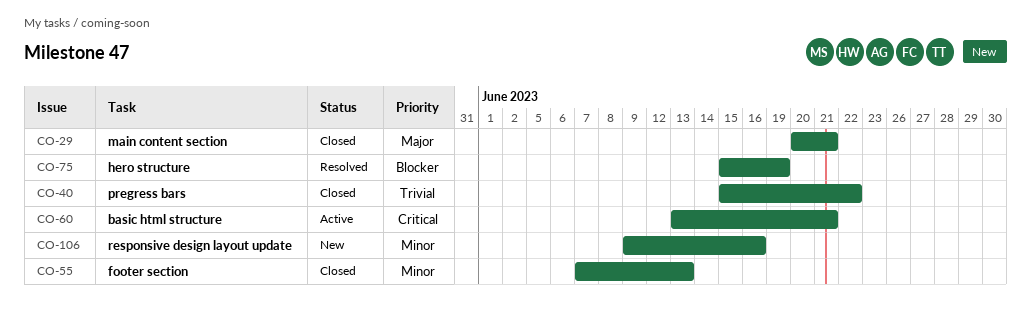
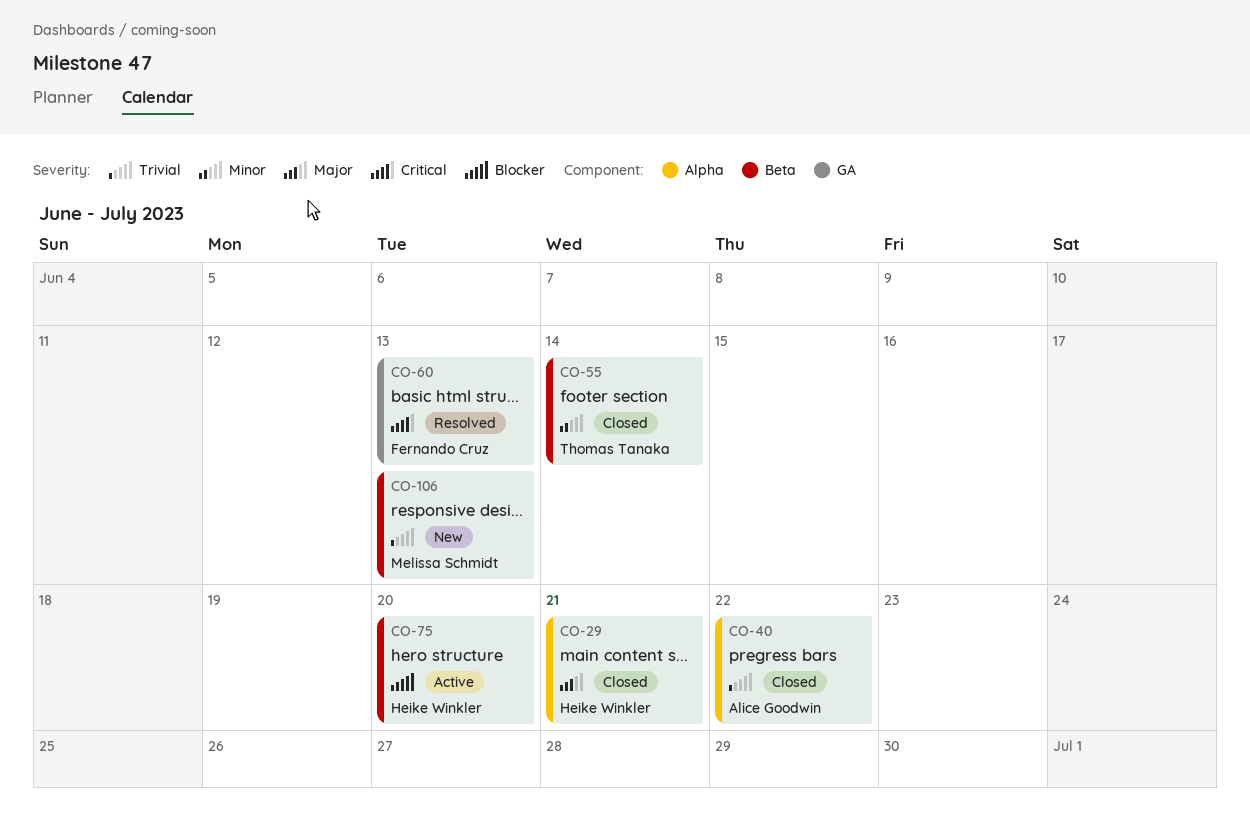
CO-55, due: Jun 13 -> Jun 14
CO-60, status: Active -> Resolved
CO-60, due: Jun 21 -> Jun 13
CO-75, status: Resolved -> Active
CO-75, due: Jun 19 -> Jun 20
CO-106, priority: Minor -> Trivial
CO-106, due: Jun 16 -> Jun 13

